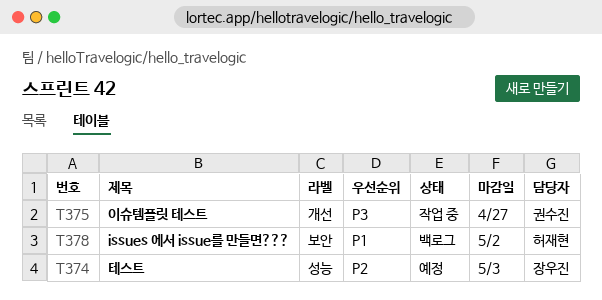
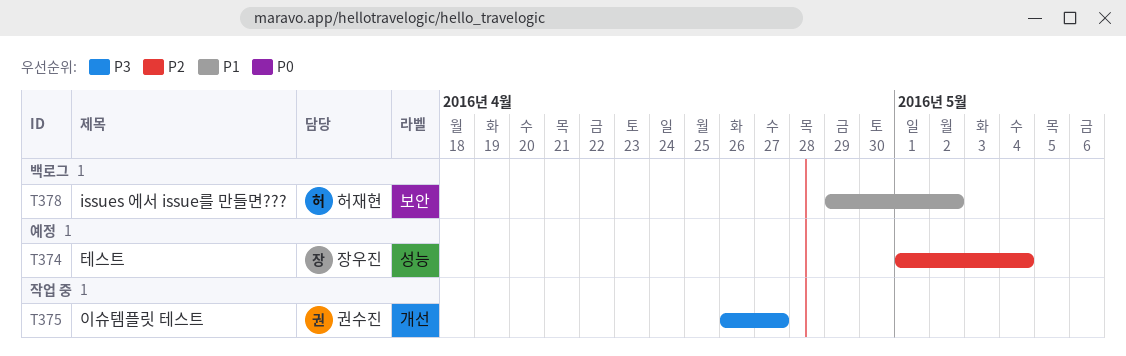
T374, due: May 3 -> May 4

